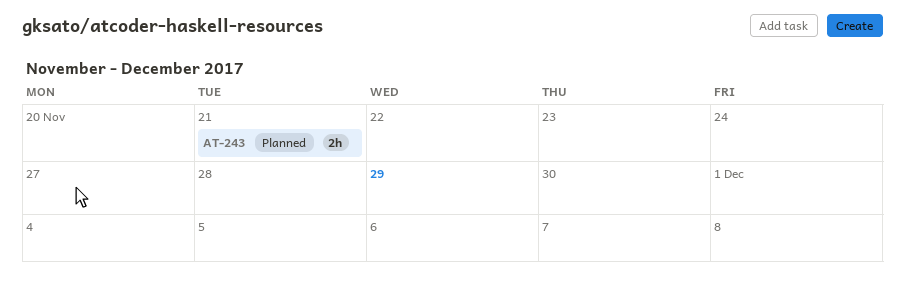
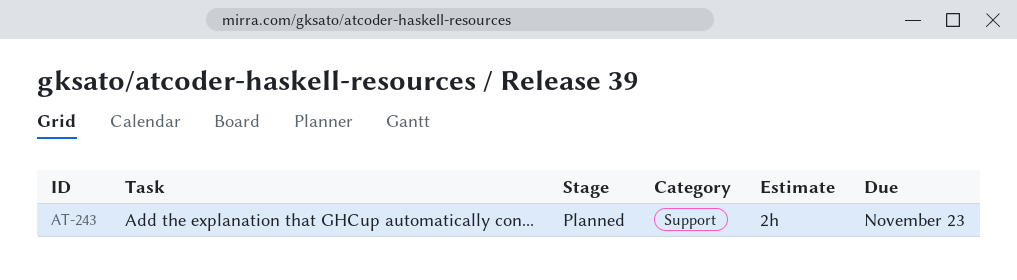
AT-243, due: Nov 21 -> Nov 23

